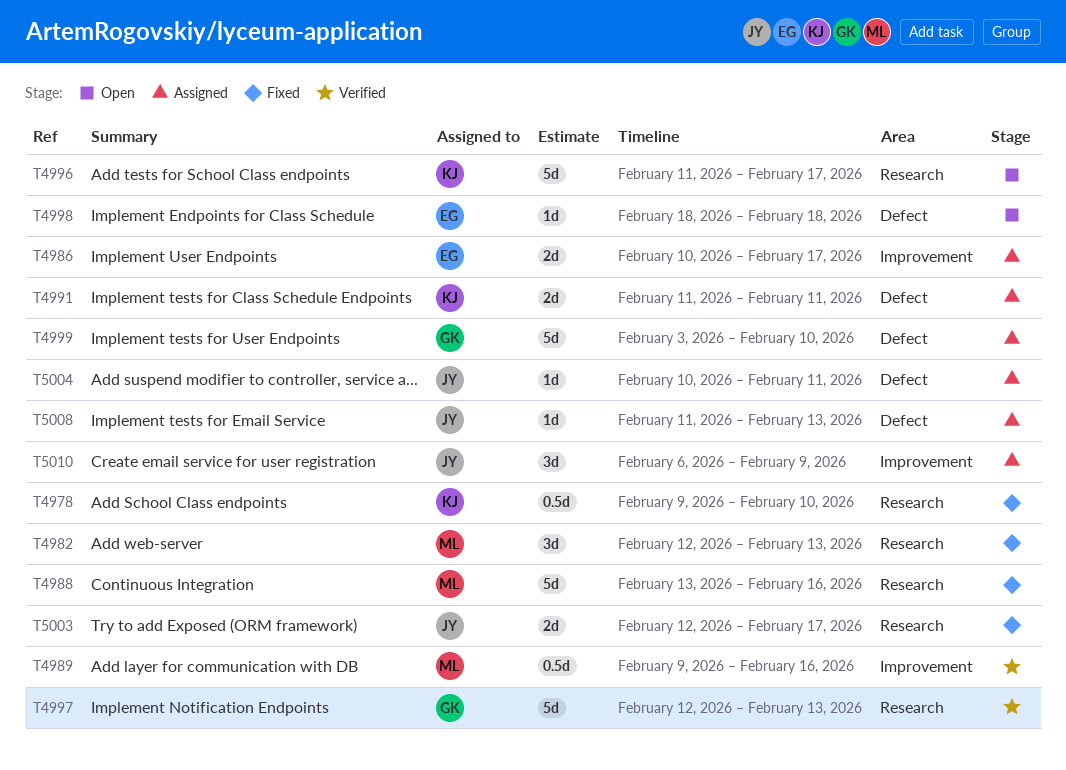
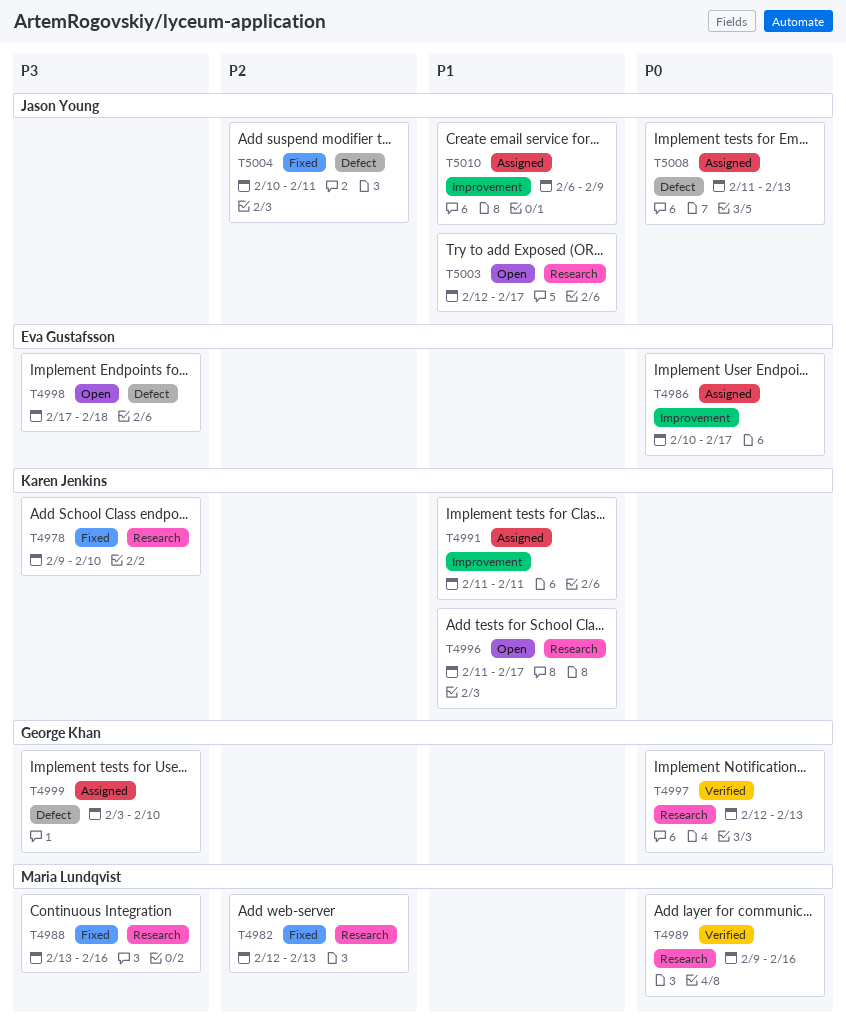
T4989, label: Improvement -> Research
T4991, label: Defect -> Improvement
T4998, start: Feb 18 -> Feb 17
T5003, status: Fixed -> Open
T5004, status: Assigned -> Fixed

